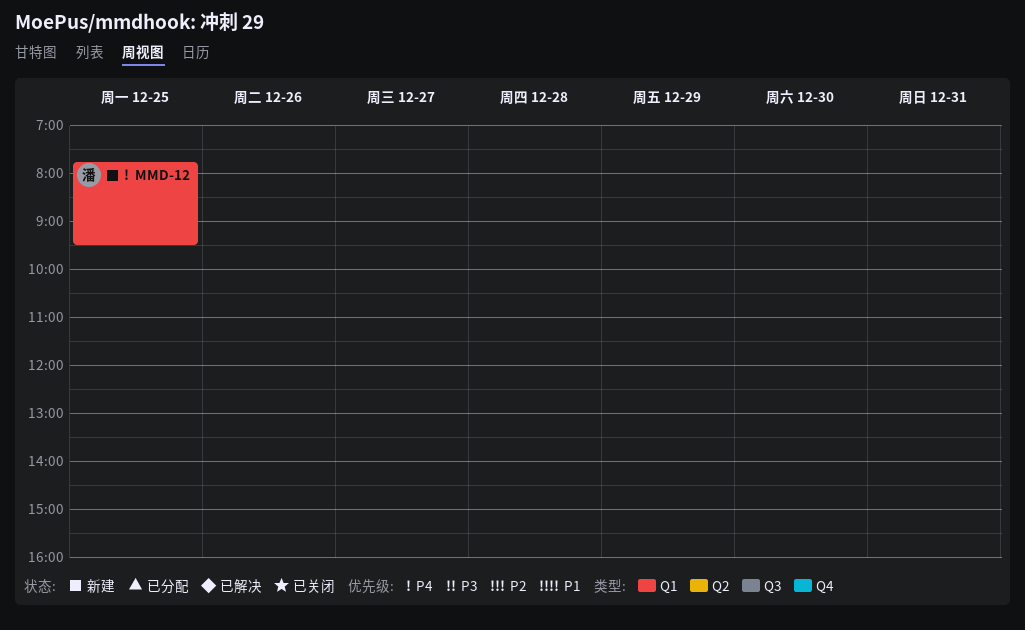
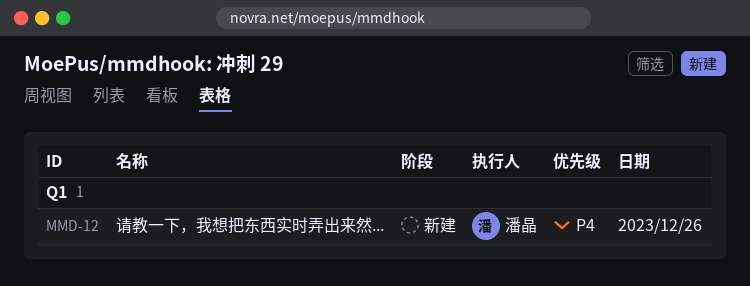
MMD-12, day: Dec 25 -> Dec 26

